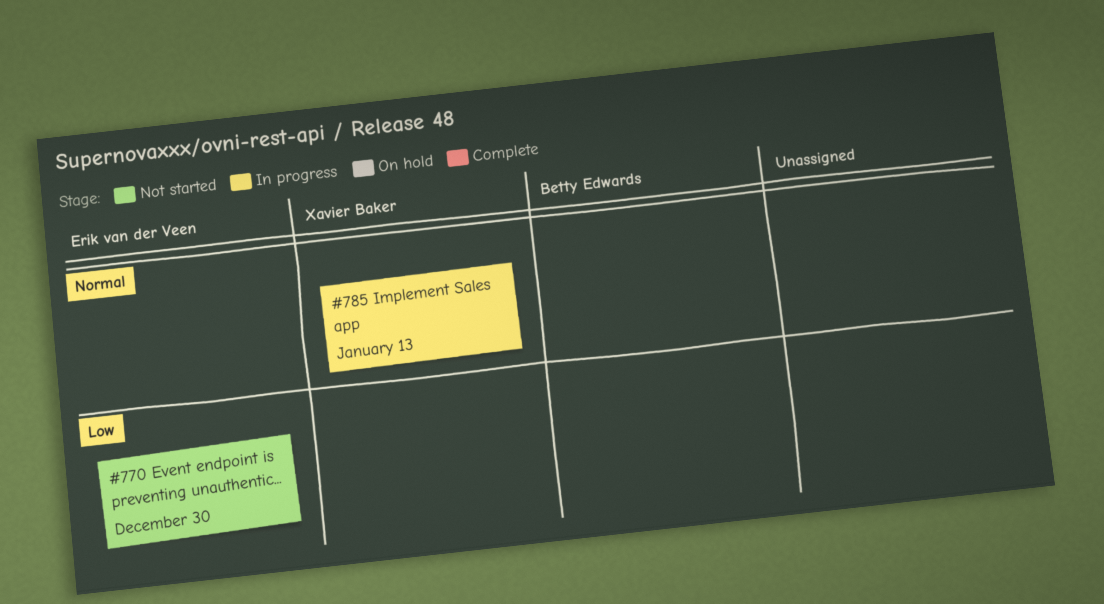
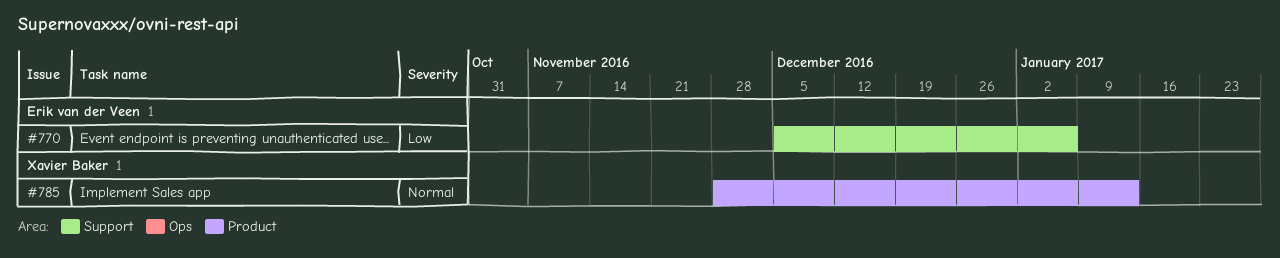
#770, due: Dec 30 -> Jan 6

